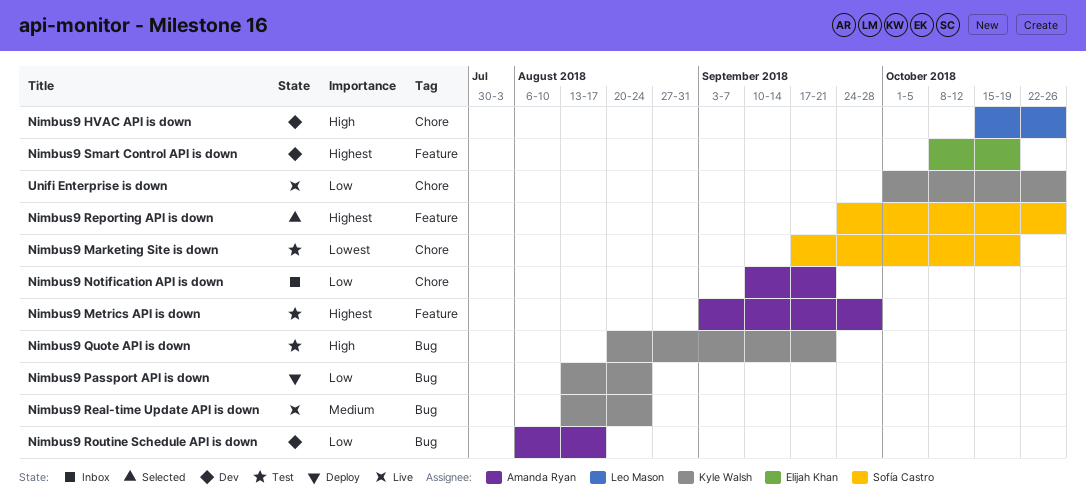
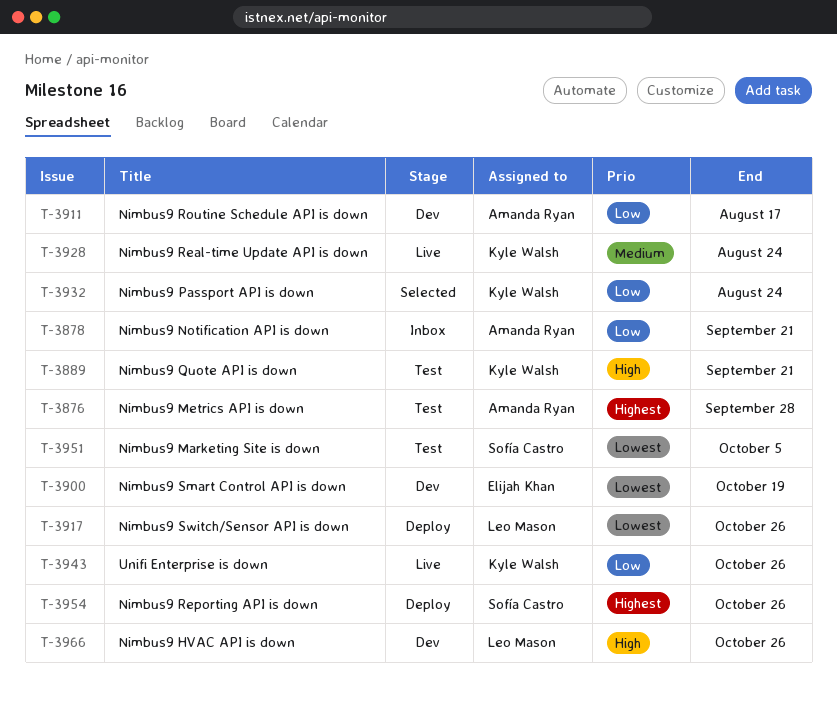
Nimbus9 Marketing Site is down, due: Oct 19 -> Oct 5
Nimbus9 Passport API is down, status: Deploy -> Selected
Nimbus9 Reporting API is down, status: Selected -> Deploy
Nimbus9 Smart Control API is down, priority: Highest -> Lowest
Nimbus9 Switch/Sensor API is down: none -> present

